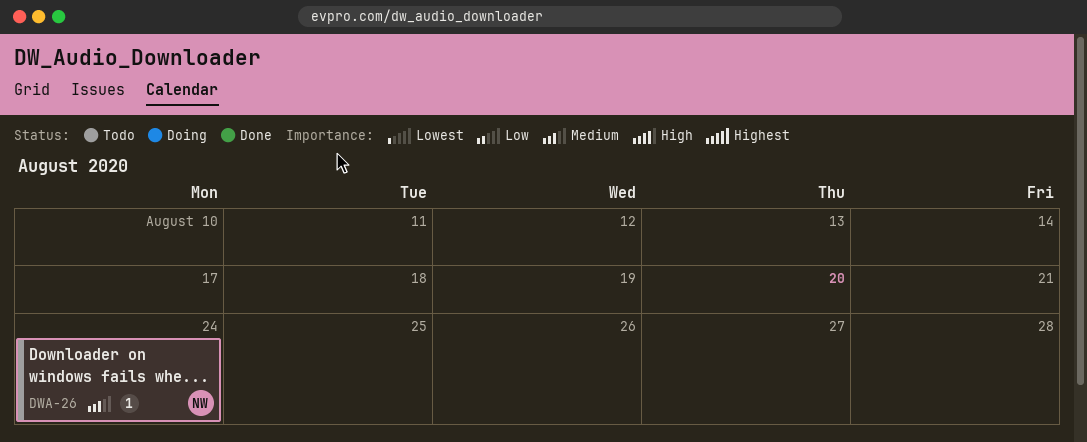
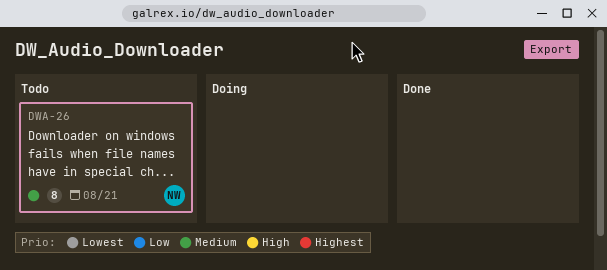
DWA-26, estimate: 1 -> 8
DWA-26, due: Aug 24 -> Aug 21

